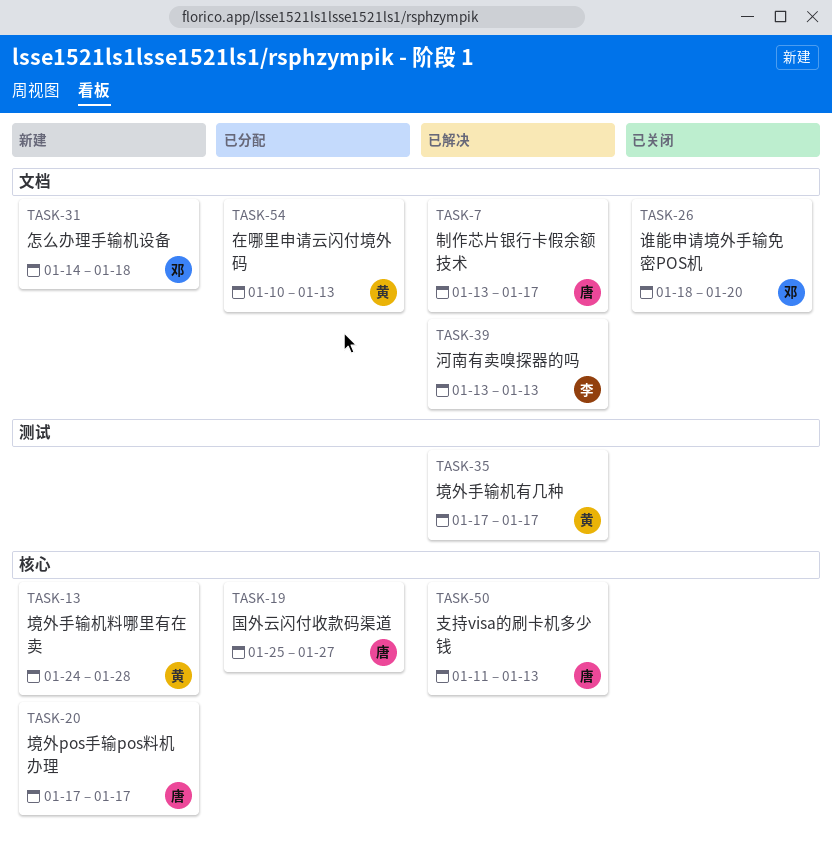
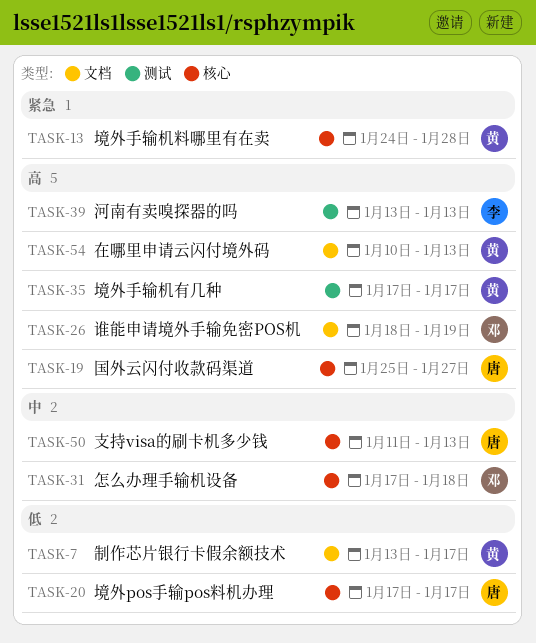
TASK-7, owner: 唐 -> 黄
TASK-26, due: Jan 20 -> Jan 19
TASK-31, label: 文档 -> 核心
TASK-31, start: Jan 14 -> Jan 17
TASK-39, label: 文档 -> 测试

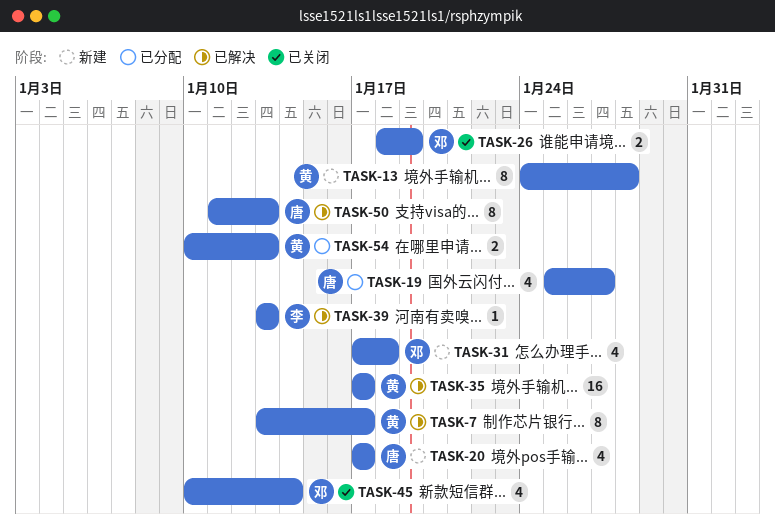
TASK-45: none -> present

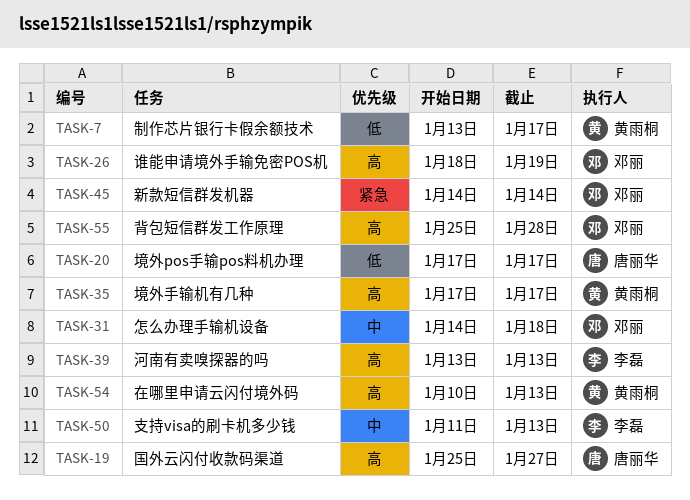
TASK-13: present -> none
TASK-31, start: Jan 17 -> Jan 14
TASK-45, start: Jan 10 -> Jan 14
TASK-50, owner: 唐丽华 -> 李磊
TASK-55: none -> present

